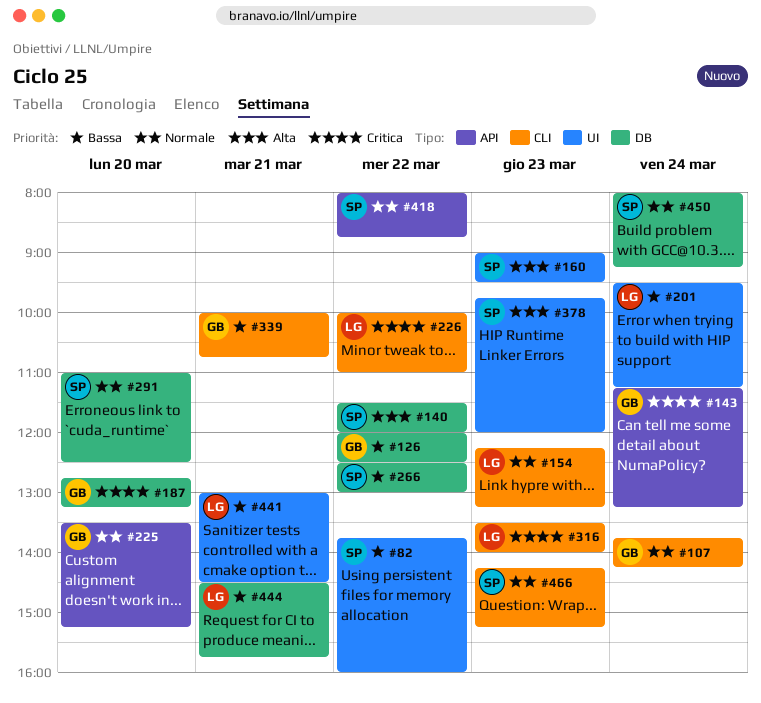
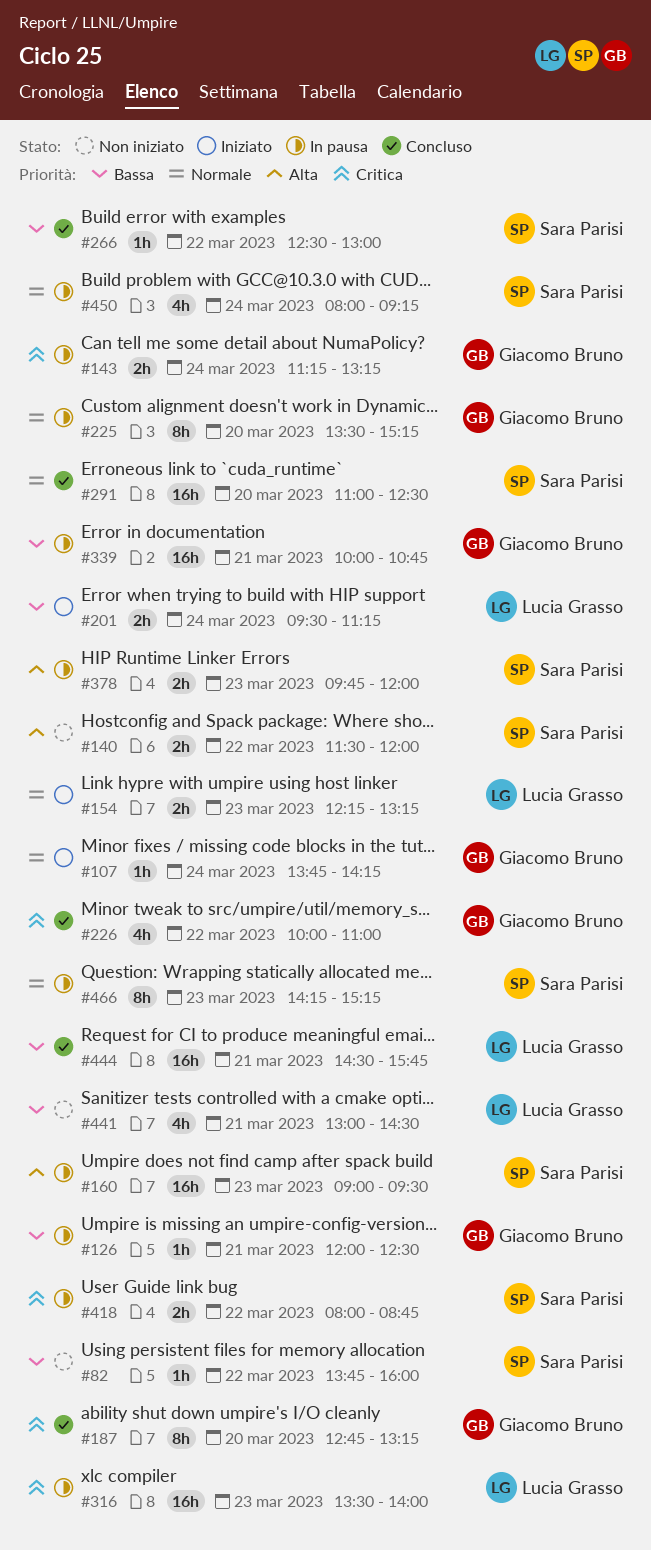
#126, day: Mar 22 -> Mar 21
#226, owner: Lucia Grasso -> Giacomo Bruno
#418, priority: Normale -> Critica

